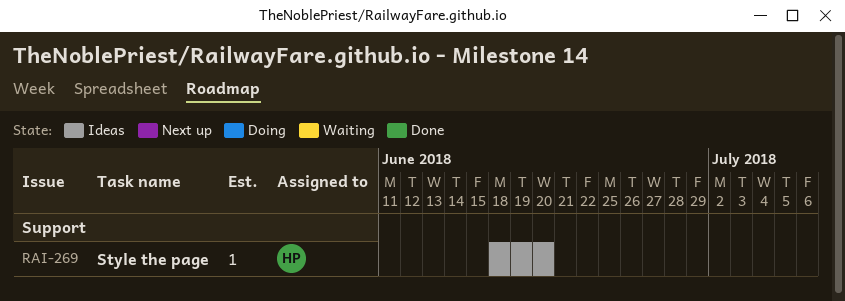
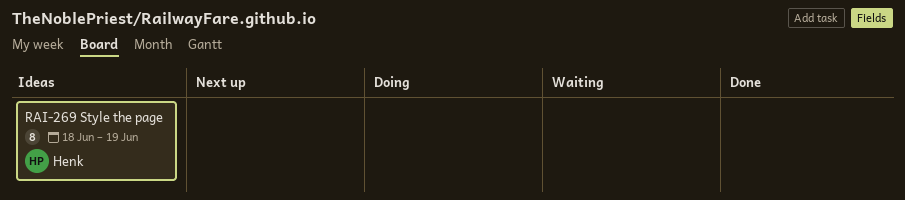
RAI-269, estimate: 1 -> 8
RAI-269, due: Jun 20 -> Jun 19

